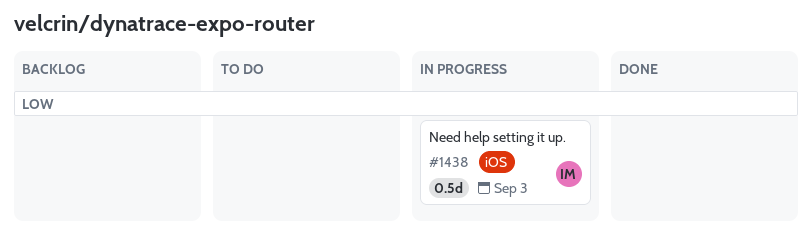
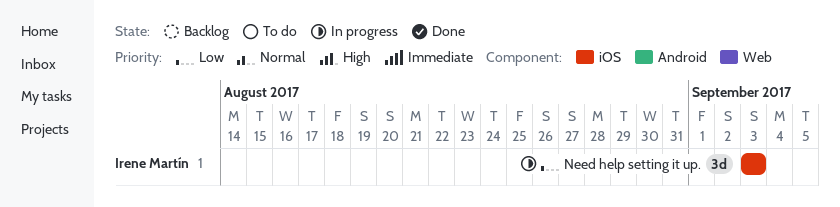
Need help setting it up., estimate: 0.5d -> 3d

